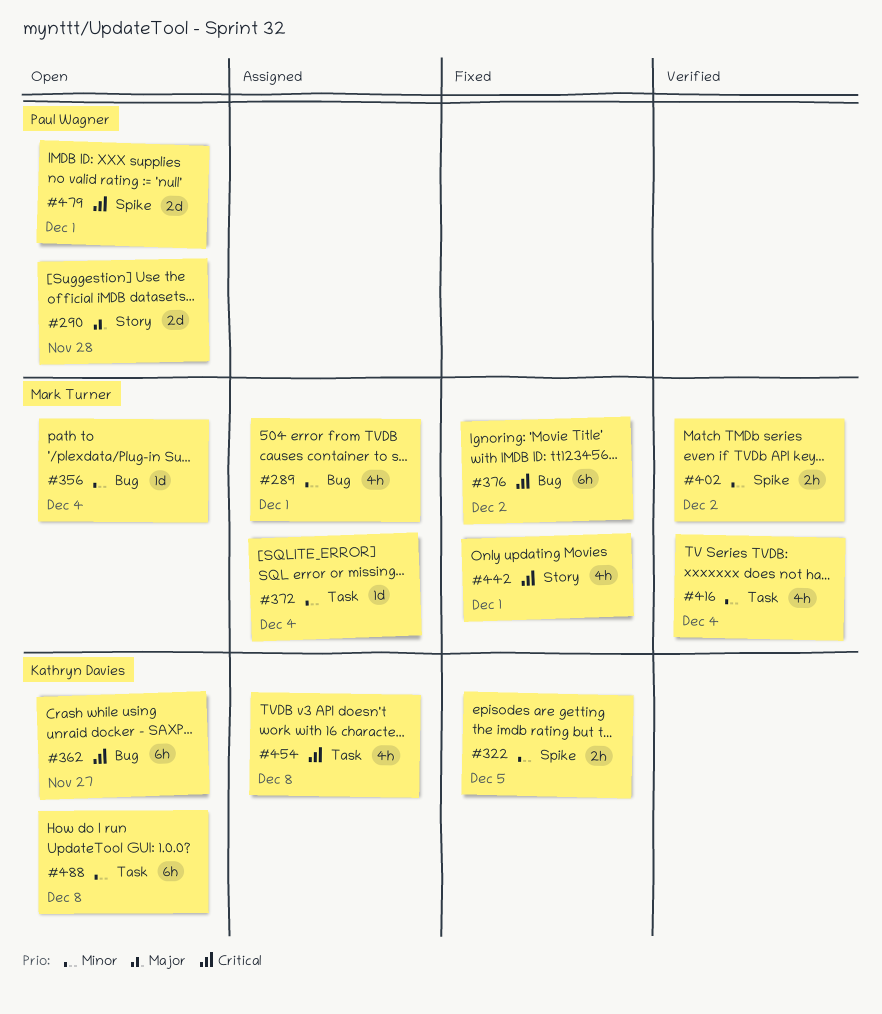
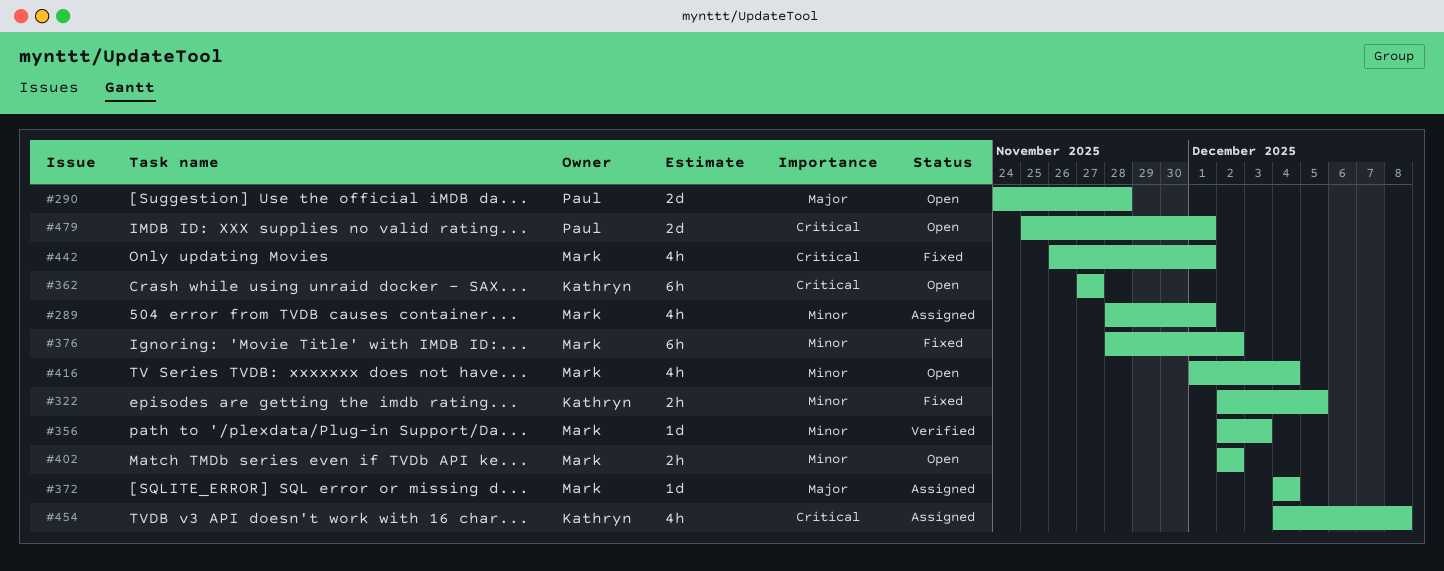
#356, status: Open -> Verified
#356, due: Dec 4 -> Dec 3
#372, priority: Minor -> Major
#376, priority: Critical -> Minor
#402, status: Verified -> Open
#416, status: Verified -> Open
#488: present -> none

